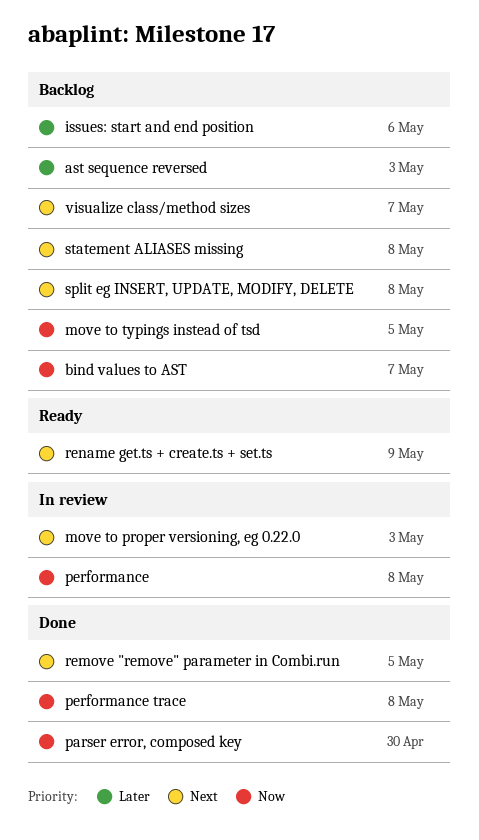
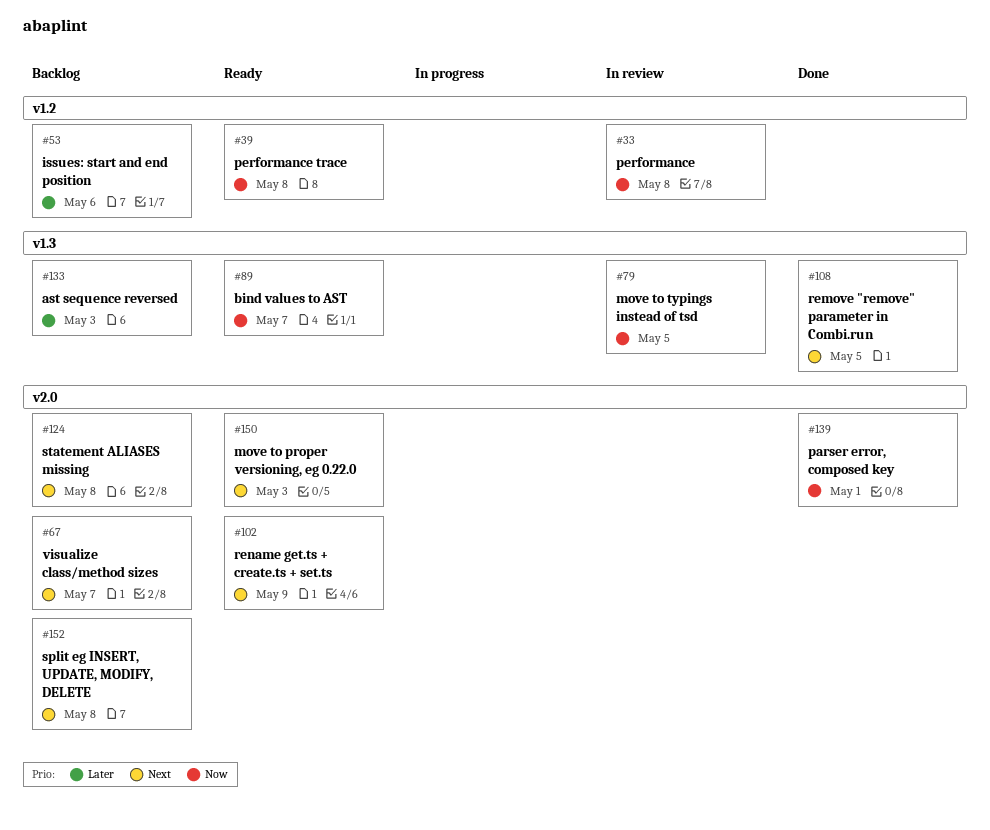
bind values to AST, status: Backlog -> Ready
move to proper versioning, eg 0.22.0, status: In review -> Ready
move to typings instead of tsd, status: Backlog -> In review
parser error, composed key, due: Apr 30 -> May 1
performance trace, status: Done -> Ready

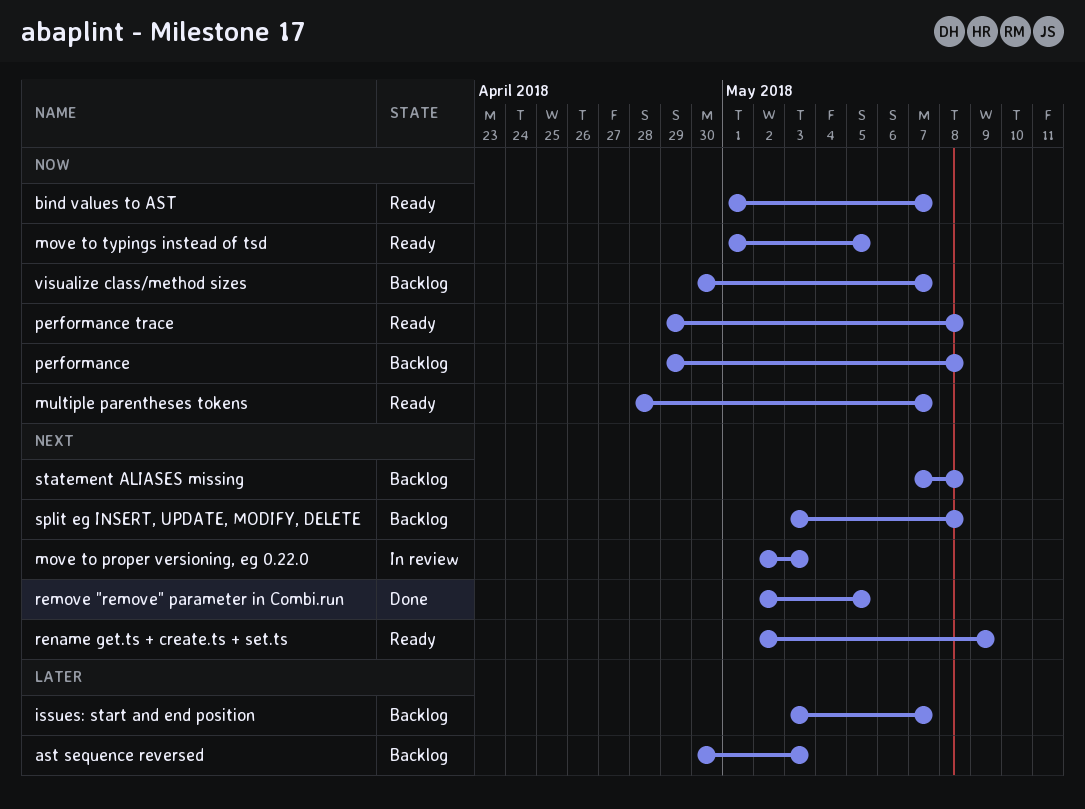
issues: start and end position, due: May 6 -> May 7
move to proper versioning, eg 0.22.0, status: Ready -> In review
move to typings instead of tsd, status: In review -> Ready
multiple parentheses tokens: none -> present
parser error, composed key: present -> none
performance, status: In review -> Backlog
visualize class/method sizes, priority: Next -> Now

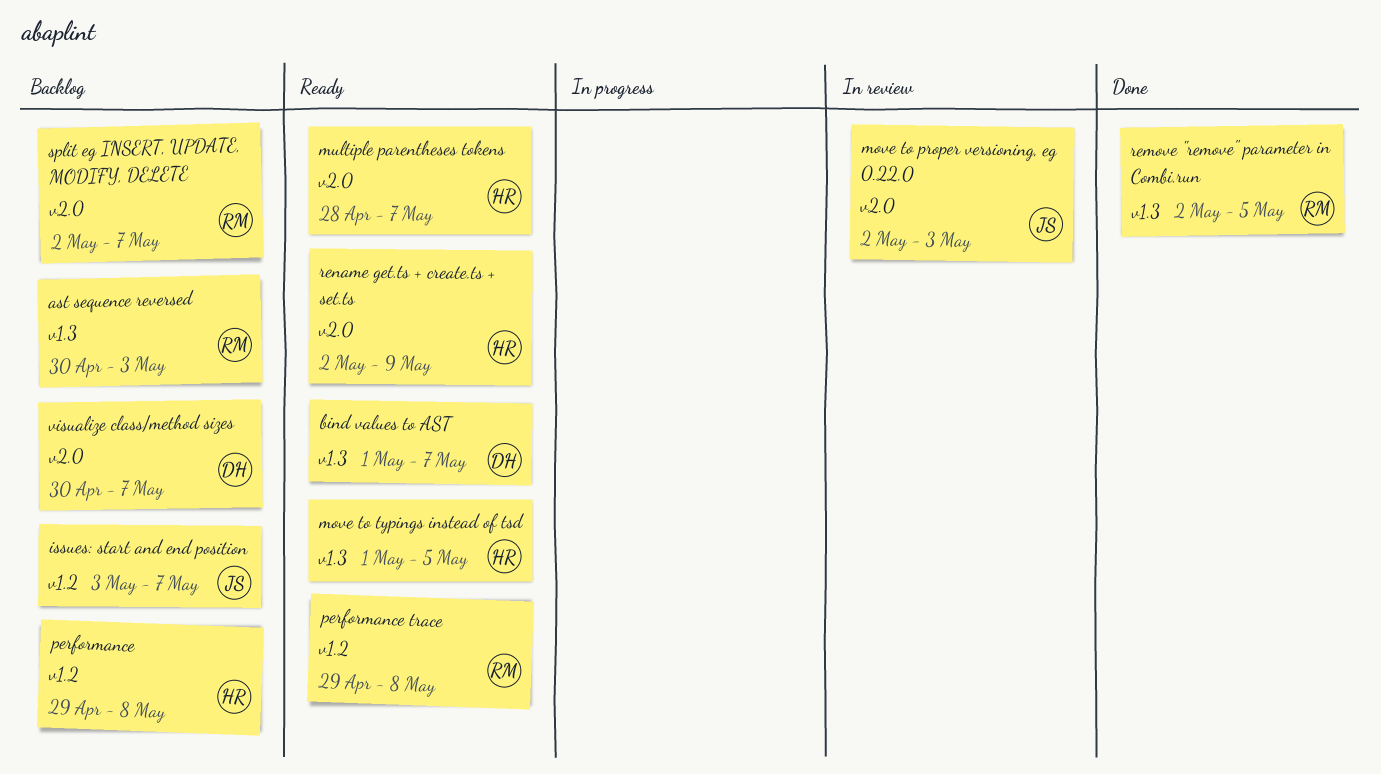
split eg INSERT, UPDATE, MODIFY, DELETE, start: May 3 -> May 2
split eg INSERT, UPDATE, MODIFY, DELETE, due: May 8 -> May 7
statement ALIASES missing: present -> none

